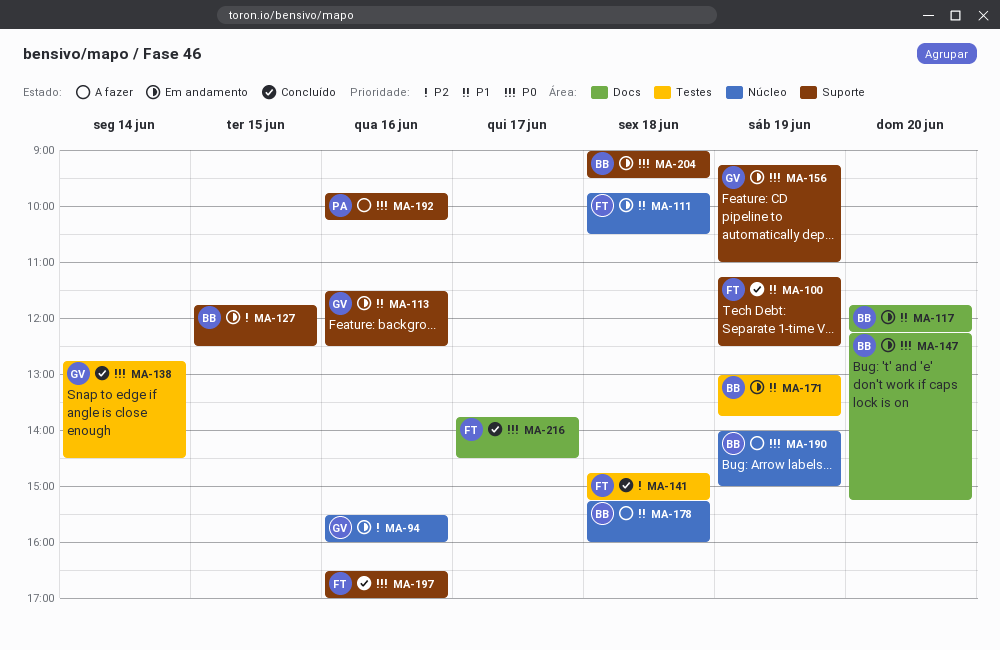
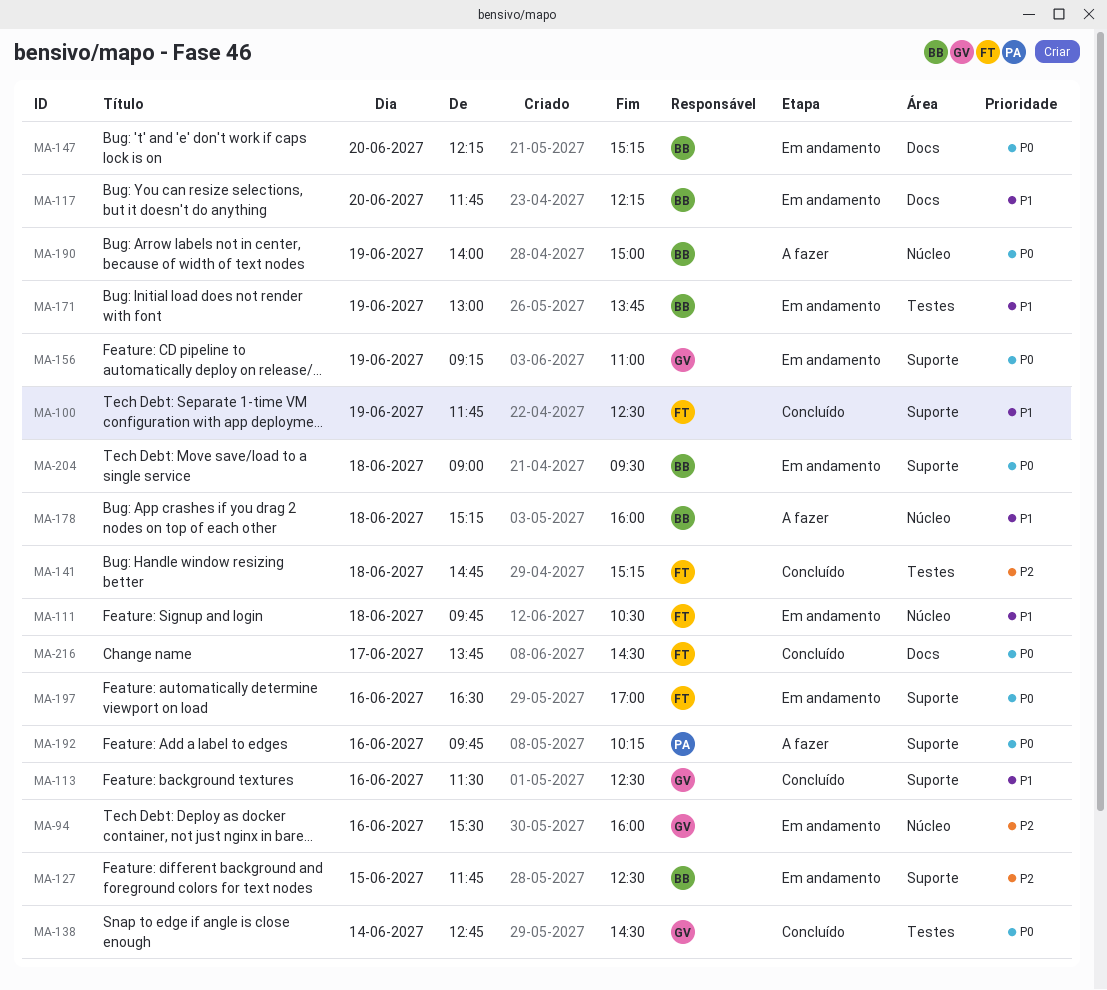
MA-100, begins: 11:15 -> 11:45
MA-113, status: Em andamento -> Concluído
MA-197, status: Concluído -> Em andamento

